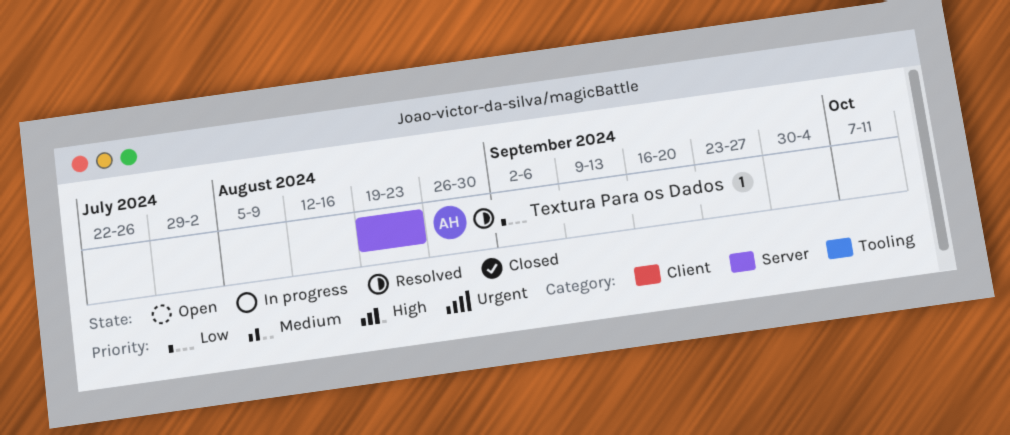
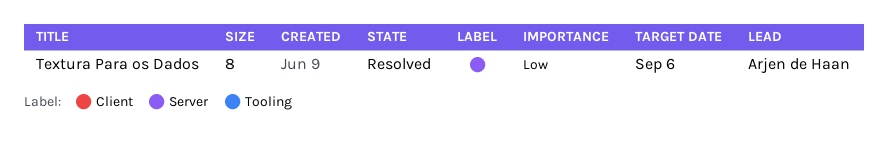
Textura Para os Dados, estimate: 1 -> 8
Textura Para os Dados, due: Aug 23 -> Sep 6

